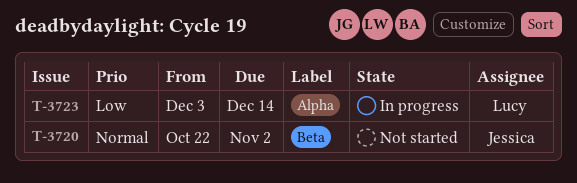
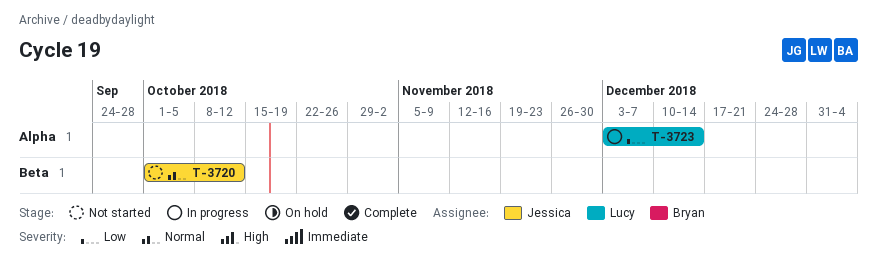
T-3720, start: Oct 22 -> Oct 1
T-3720, due: Nov 2 -> Oct 12

